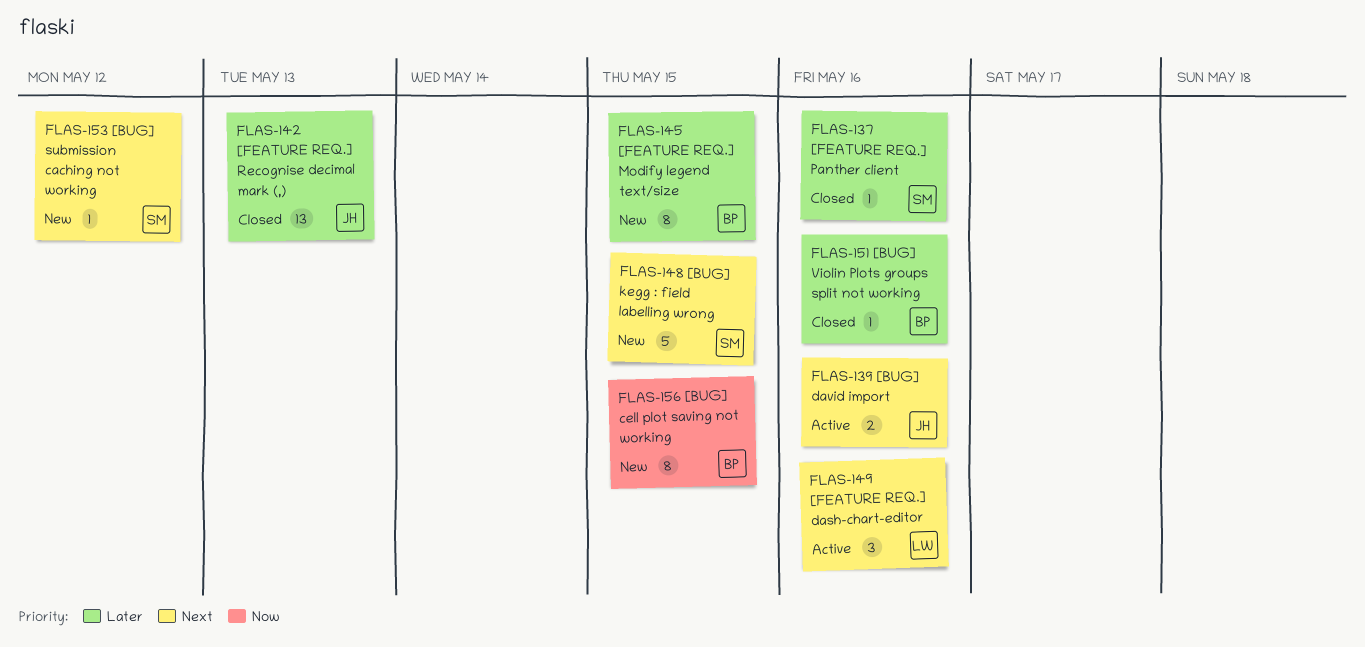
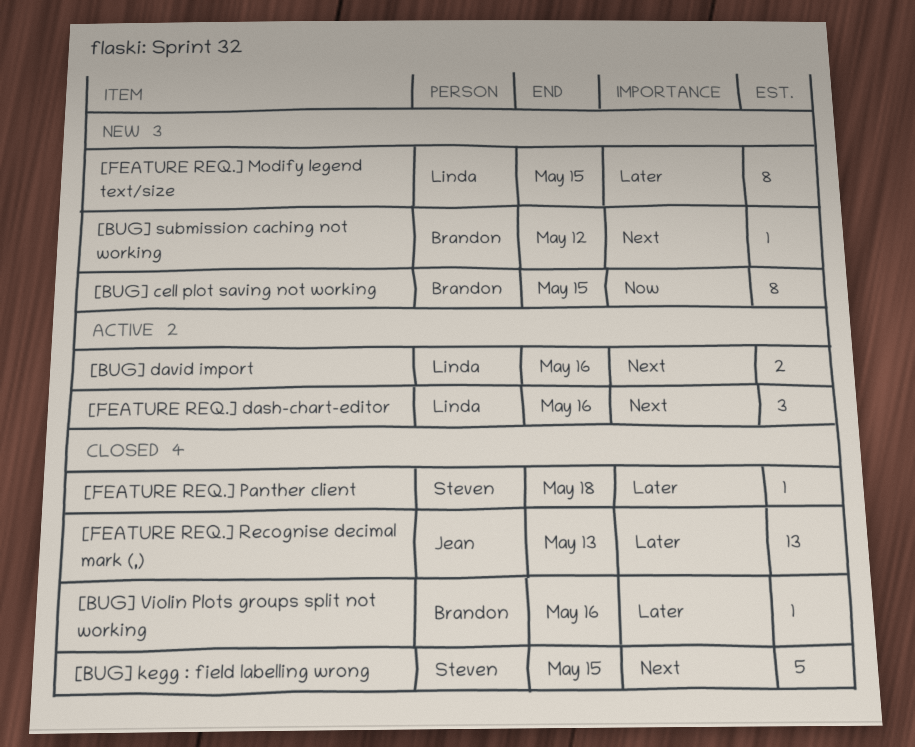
[BUG] david import, owner: Jean -> Linda
[BUG] kegg : field labelling wrong, status: New -> Closed
[BUG] submission caching not working, owner: Steven -> Brandon
[FEATURE REQ.] Modify legend text/size, owner: Brandon -> Linda
[FEATURE REQ.] Panther client, due: May 16 -> May 18

